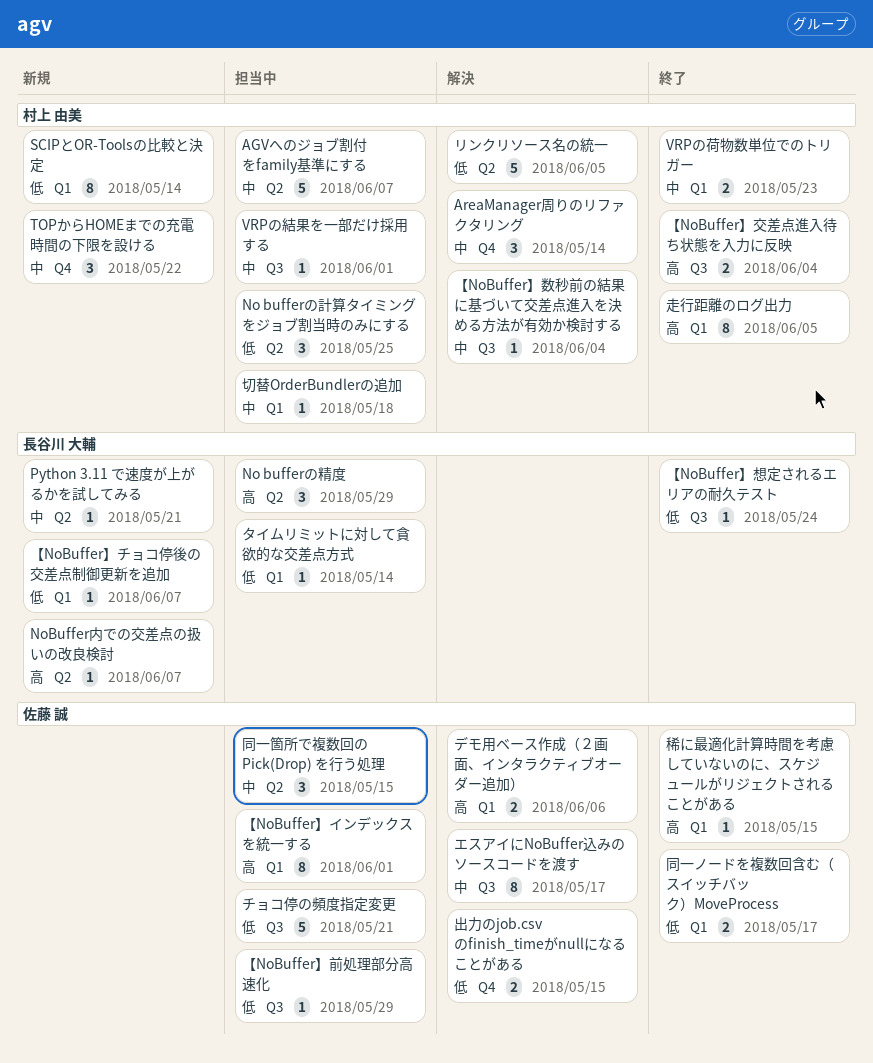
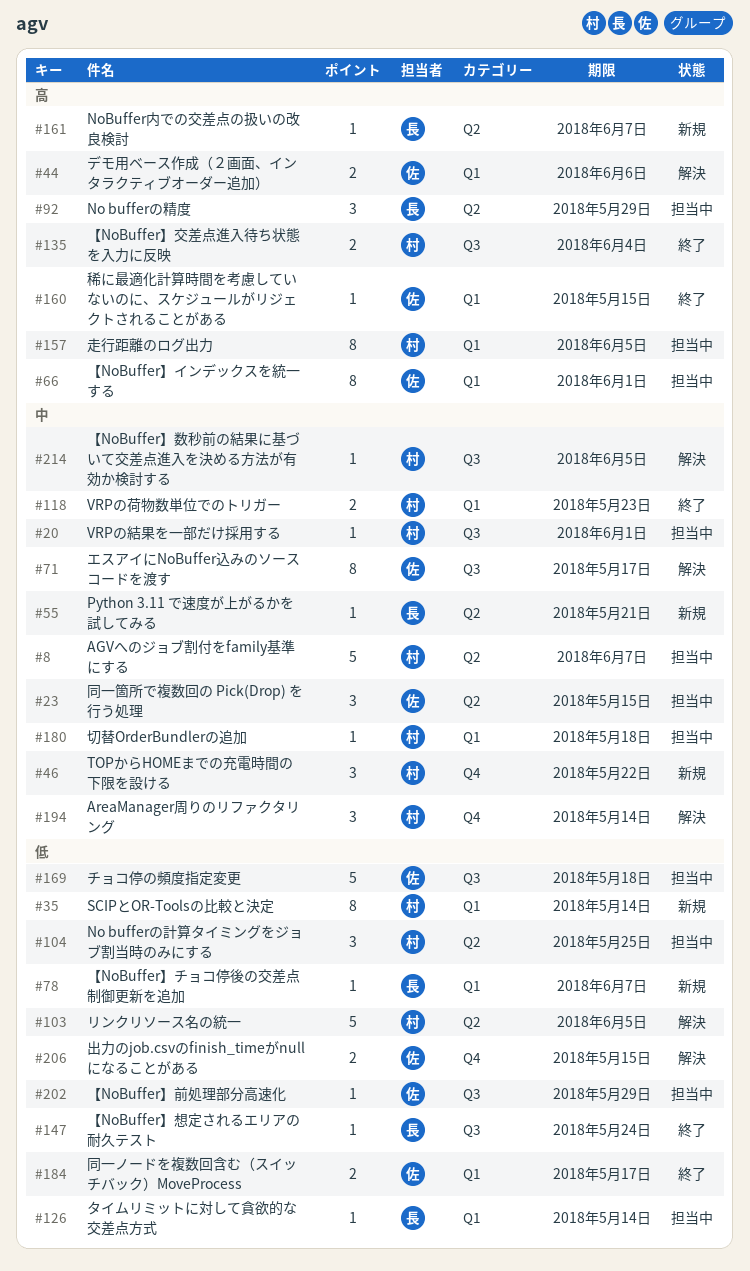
【NoBuffer】数秒前の結果に基づいて交差点進入を決める方法が有効か検討する, due: Jun 4 -> Jun 5
チョコ停の頻度指定変更, due: May 21 -> May 18
走行距離のログ出力, status: 終了 -> 担当中

